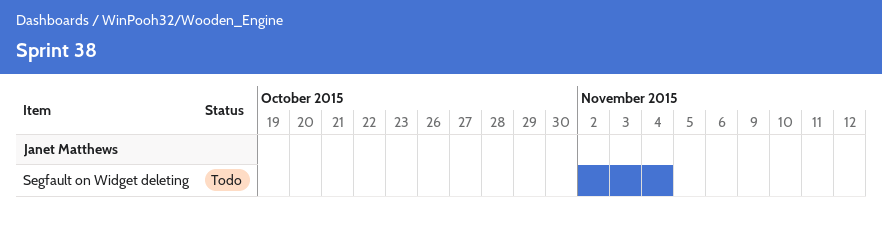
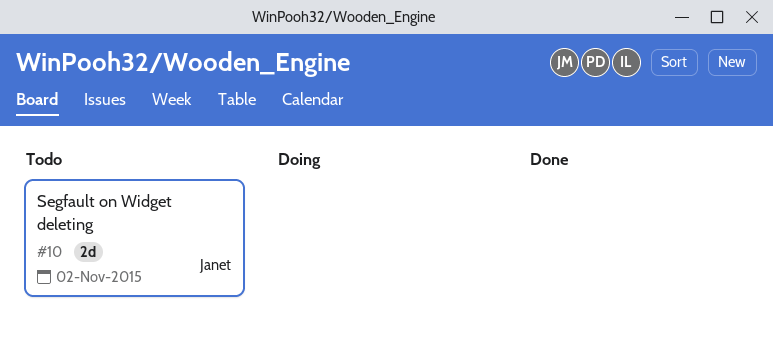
Segfault on Widget deleting, due: Nov 4 -> Nov 2

